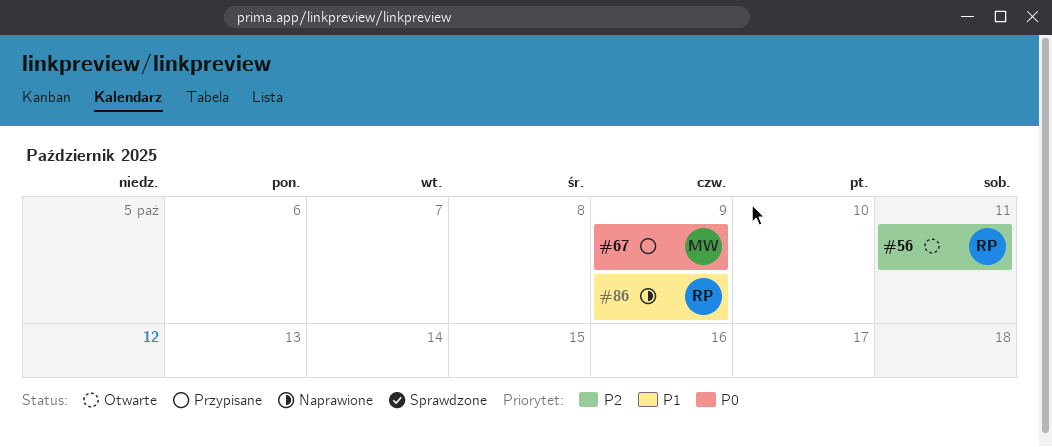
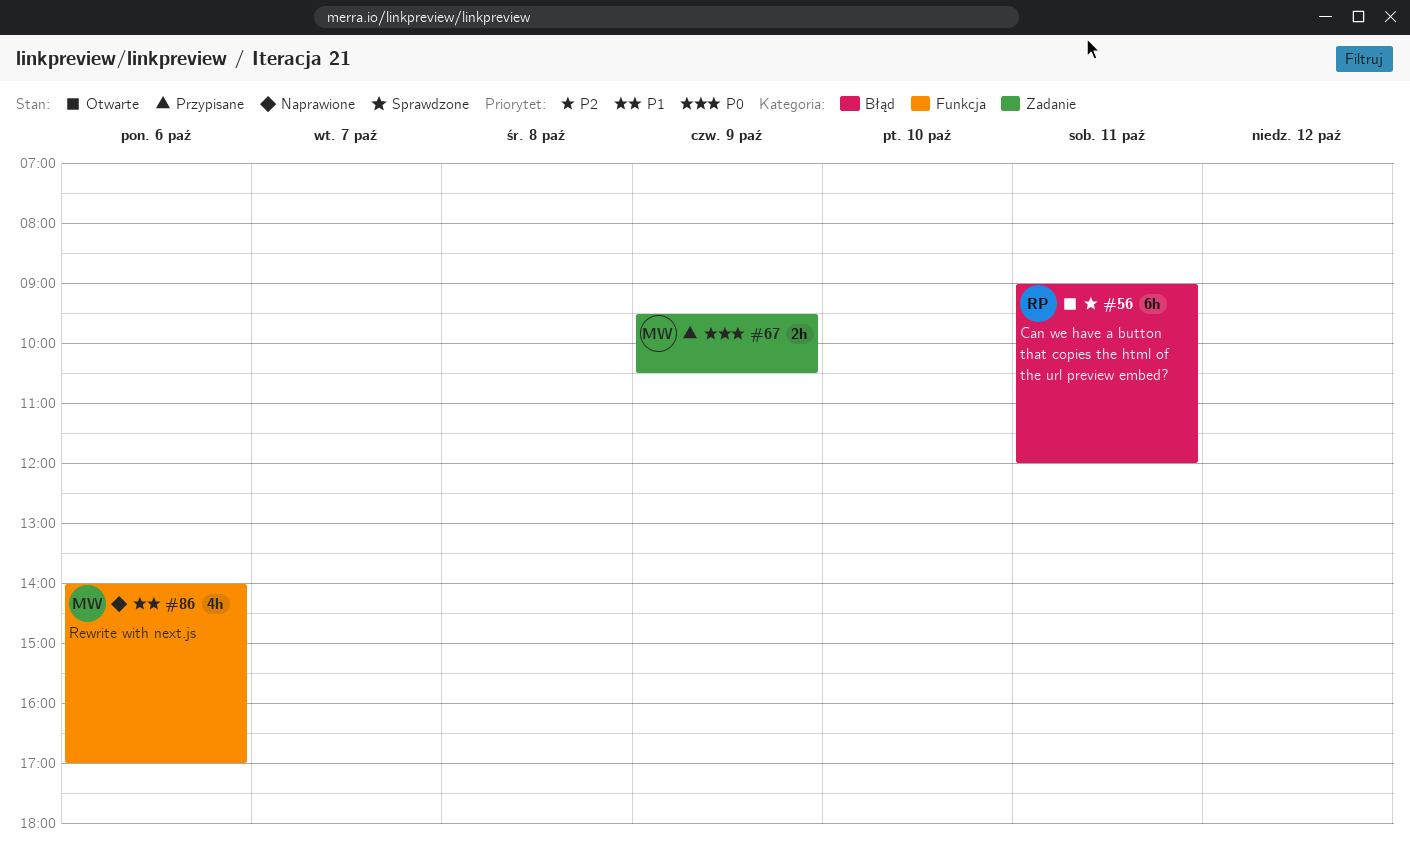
#86, owner: RP -> MW
#86, day: Oct 9 -> Oct 6

